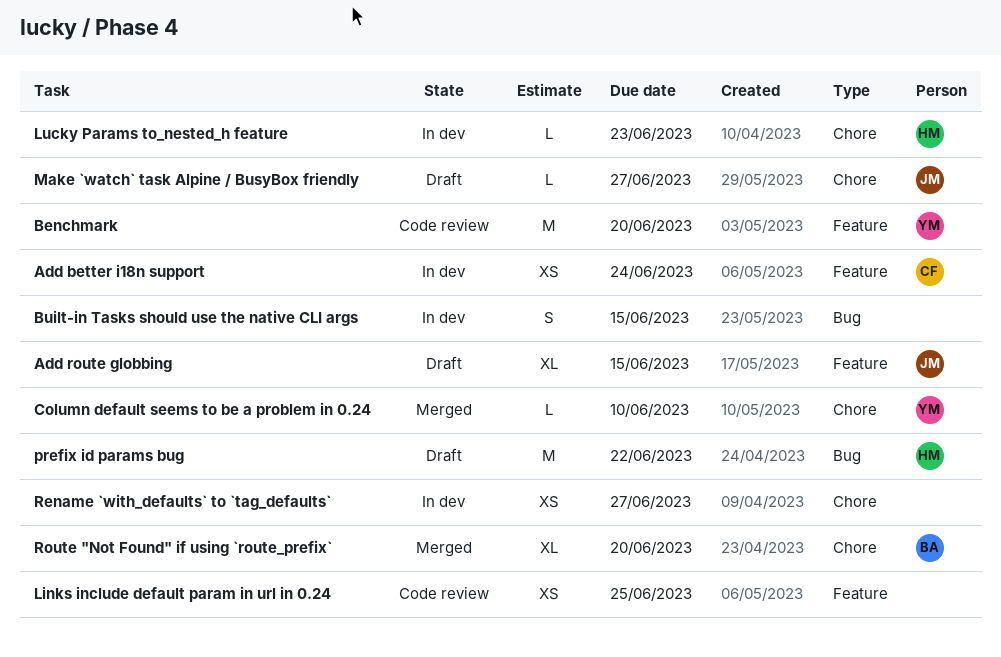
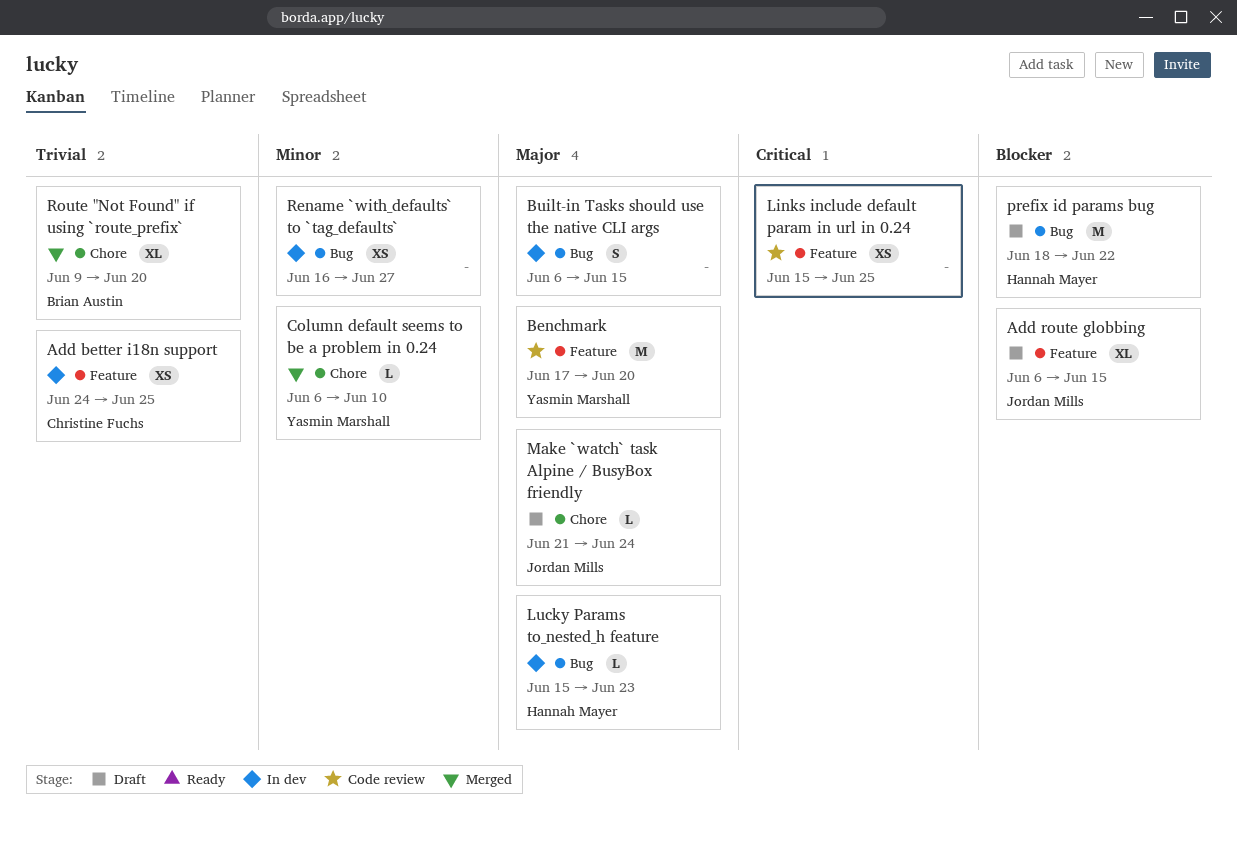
Add better i18n support, due: Jun 24 -> Jun 25
Lucky Params to_nested_h feature, label: Chore -> Bug
Make `watch` task Alpine / BusyBox friendly, due: Jun 27 -> Jun 24
Rename `with_defaults` to `tag_defaults`, label: Chore -> Bug

